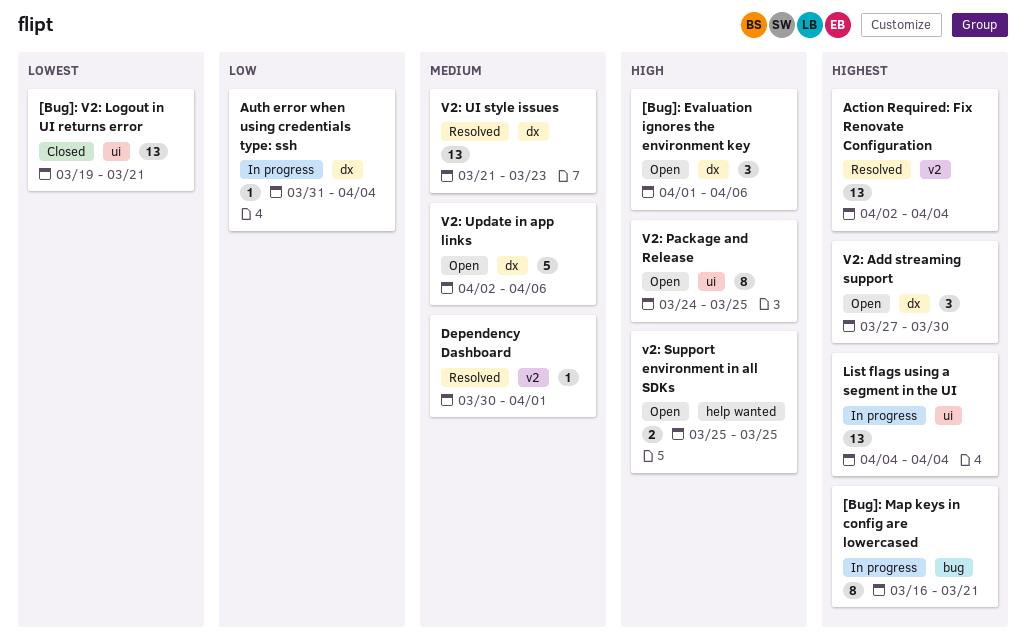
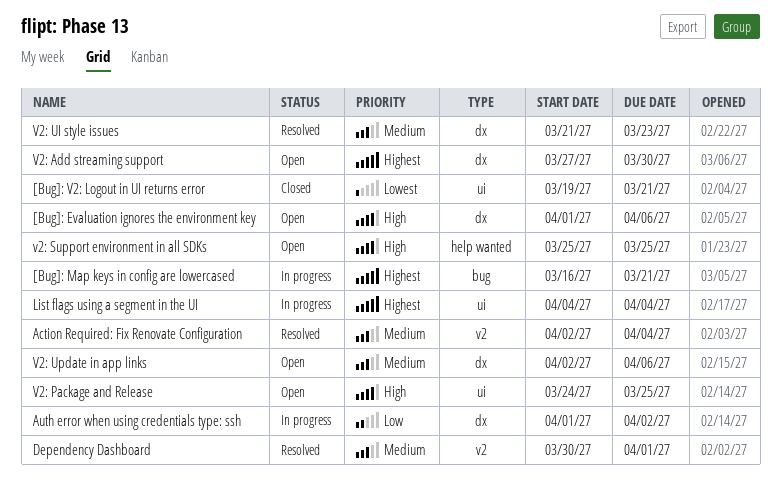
Action Required: Fix Renovate Configuration, priority: Highest -> Medium
Auth error when using credentials type: ssh, start: Mar 31 -> Apr 1
Auth error when using credentials type: ssh, due: Apr 4 -> Apr 2

